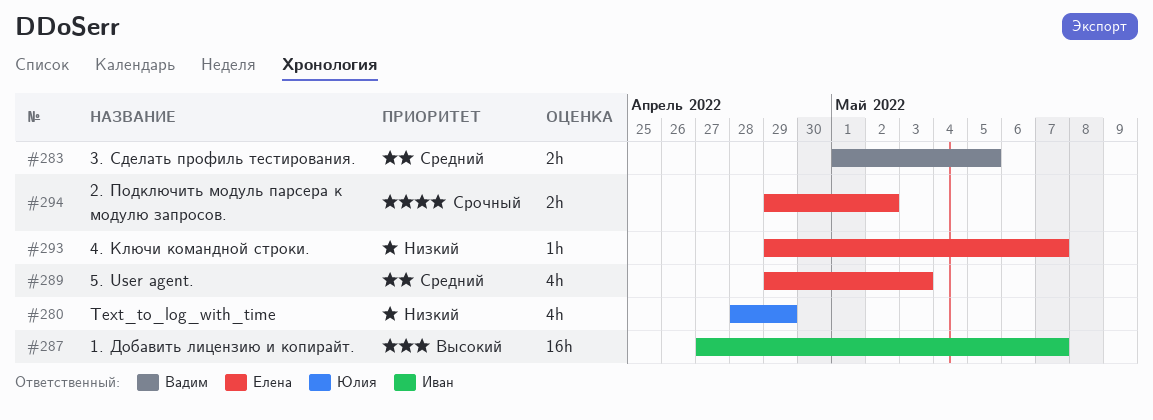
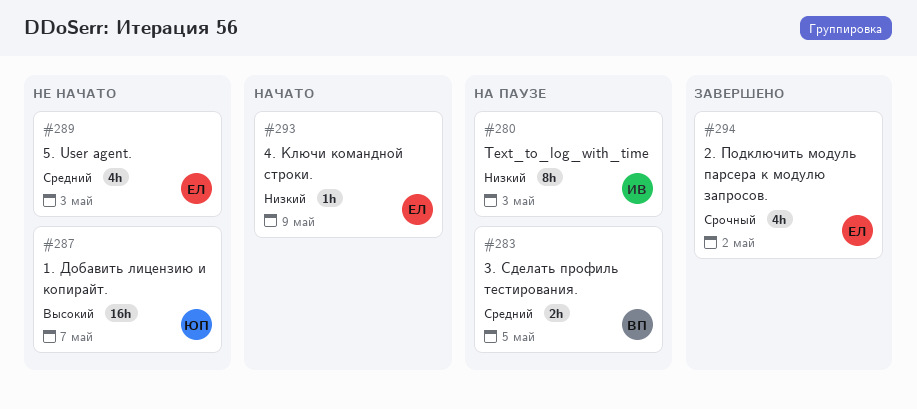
#280, owner: Юлия -> Иван
#280, estimate: 4h -> 8h
#280, due: Apr 29 -> May 3
#287, owner: Иван -> Юлия
#293, due: May 7 -> May 9
#294, estimate: 2h -> 4h

